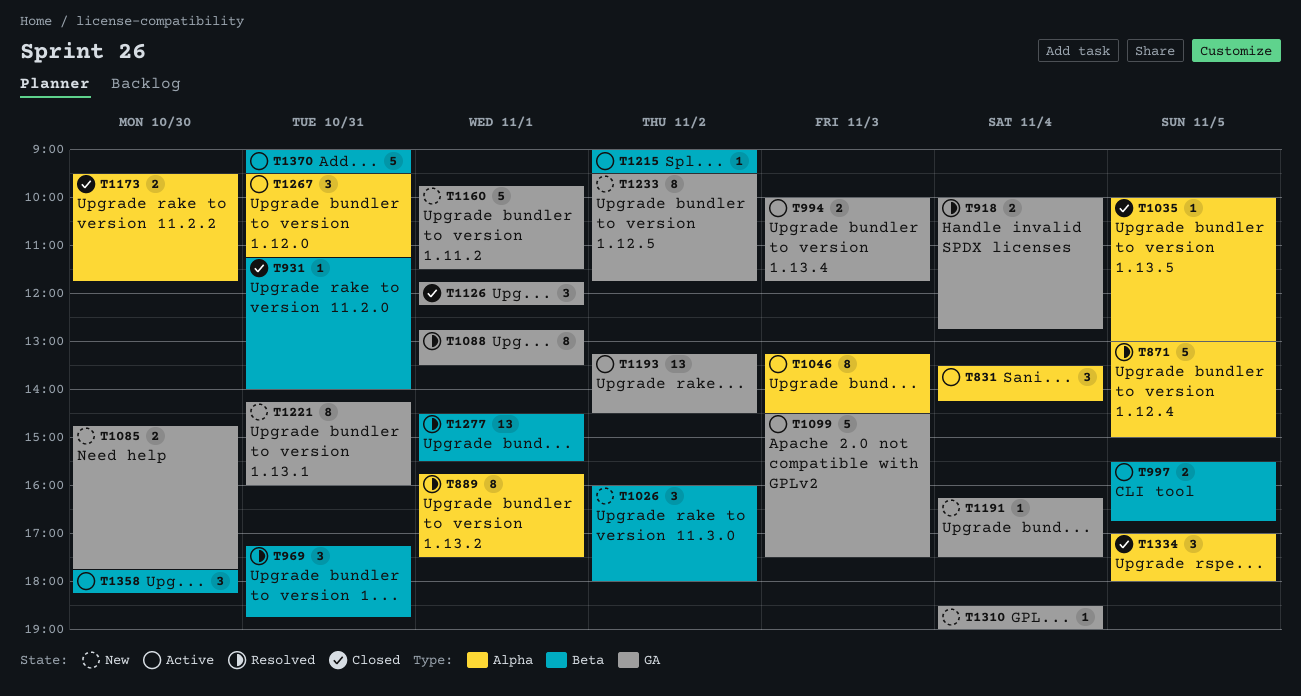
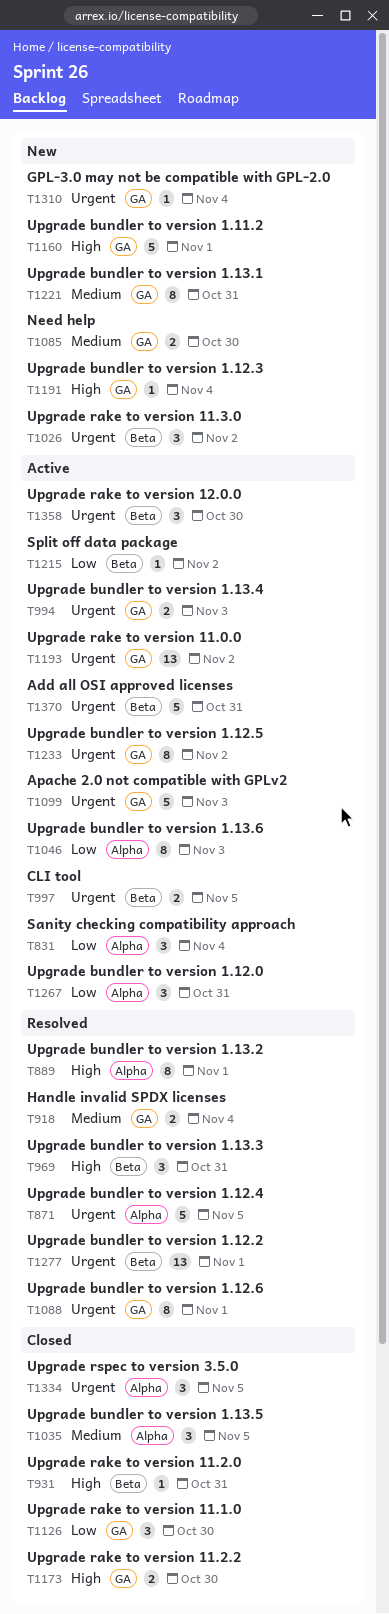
T1035, estimate: 1 -> 3
T1126, day: Nov 1 -> Oct 30
T1173, label: Alpha -> GA
T1233, status: New -> Active

